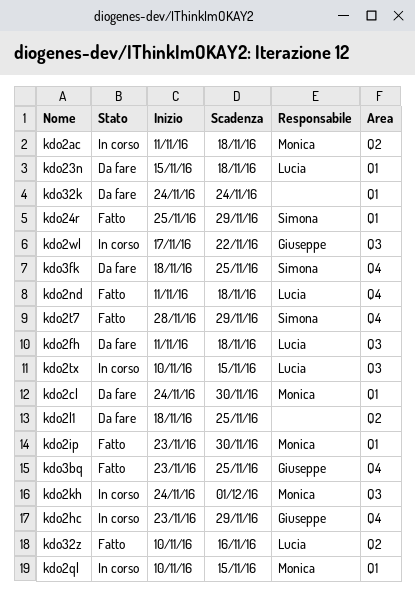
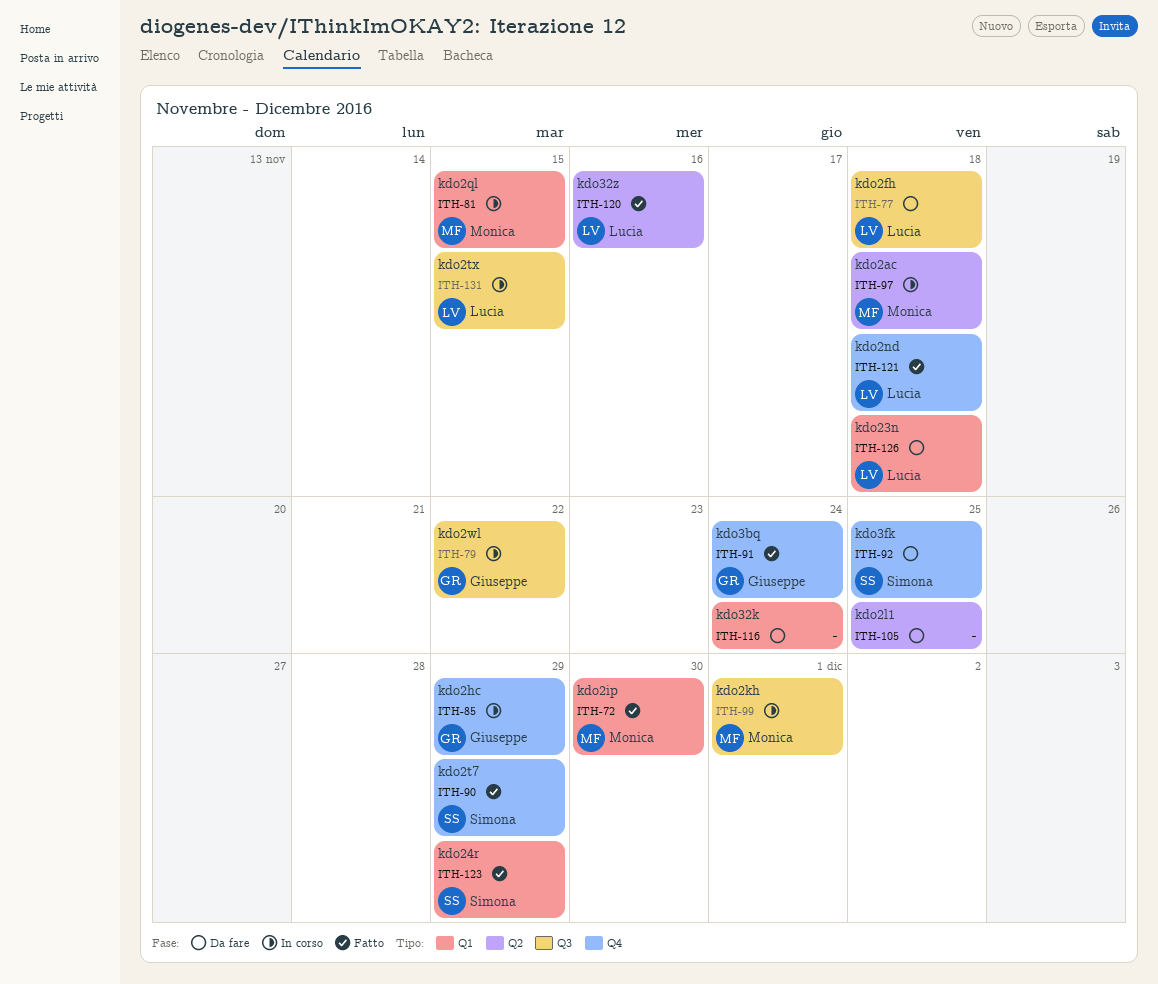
kdo2cl: present -> none
kdo3bq, due: Nov 25 -> Nov 24

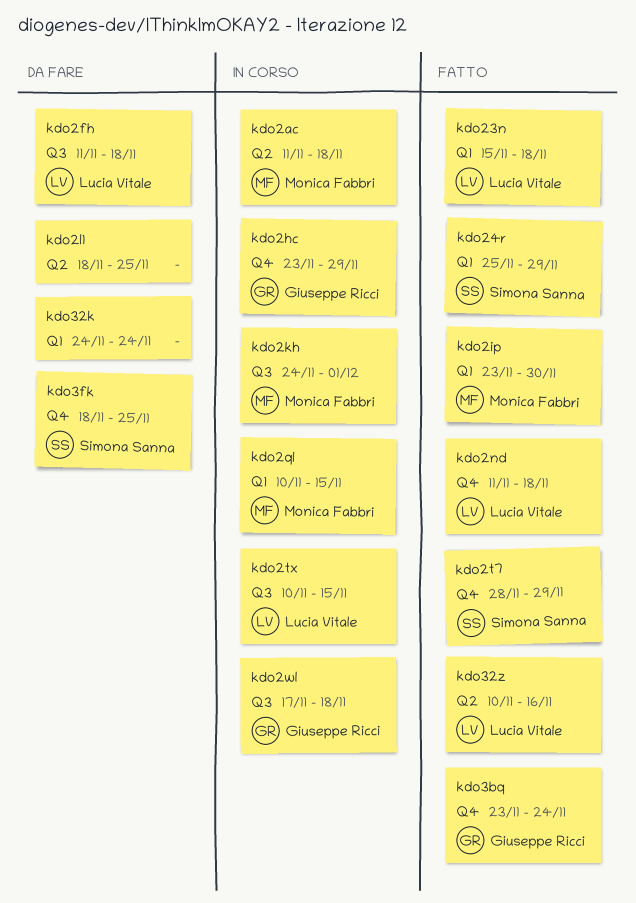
kdo23n, status: Da fare -> Fatto
kdo2wl, due: Nov 22 -> Nov 18

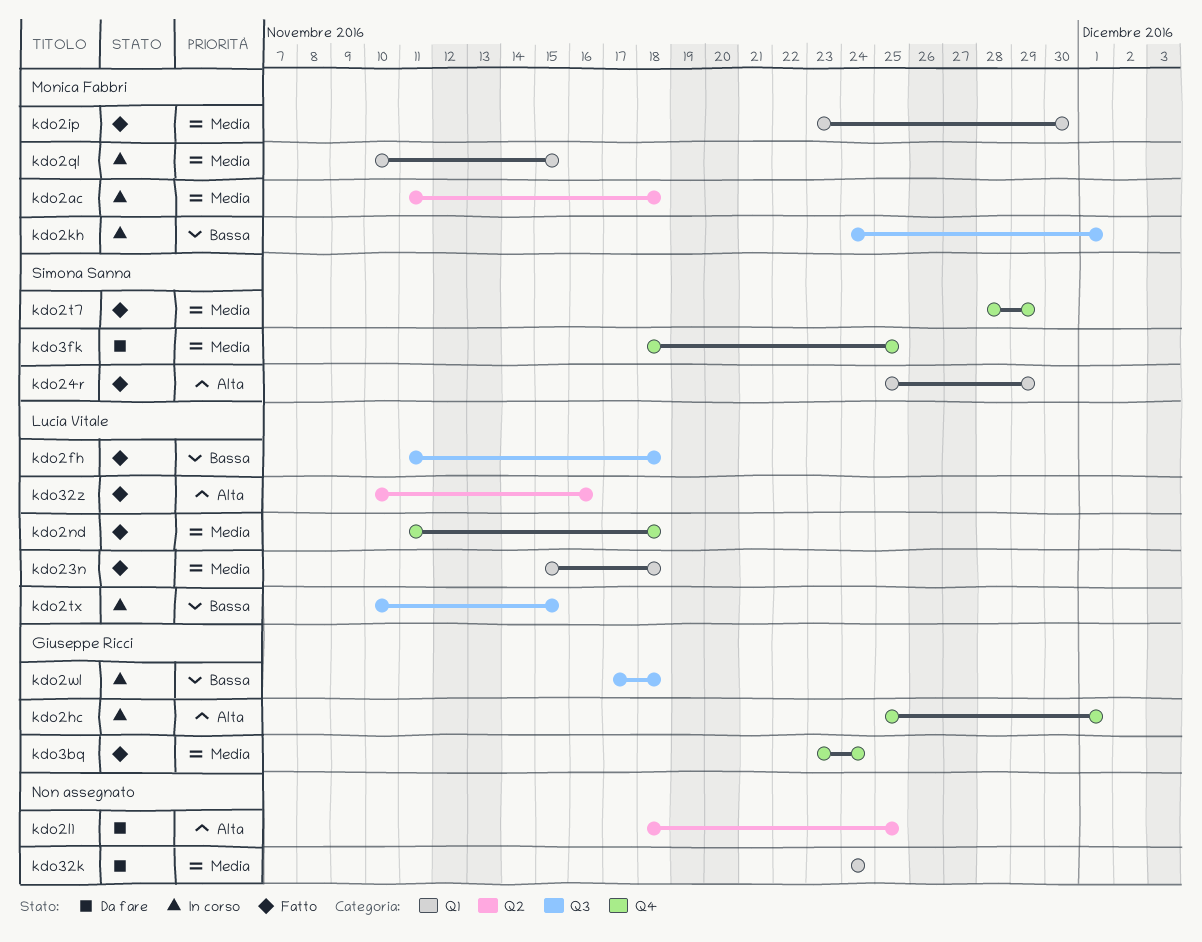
kdo2fh, status: Da fare -> Fatto
kdo2hc, start: Nov 23 -> Nov 25
kdo2hc, due: Nov 29 -> Dec 1

